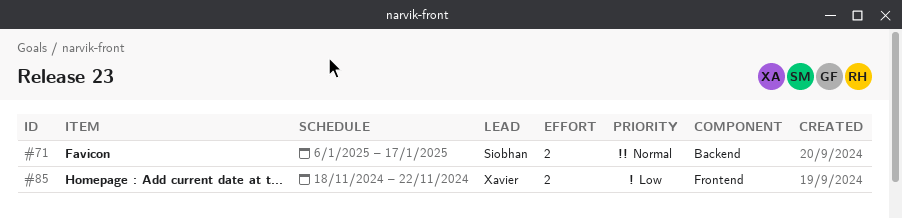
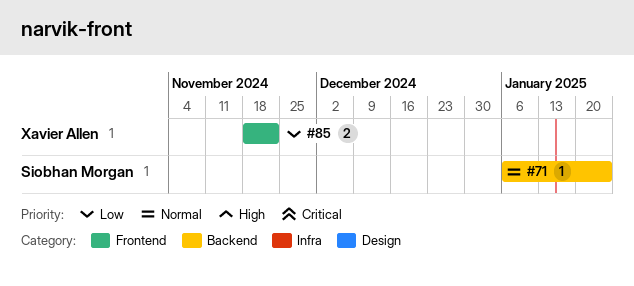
#71, estimate: 2 -> 1
#71, due: Jan 17 -> Jan 24

